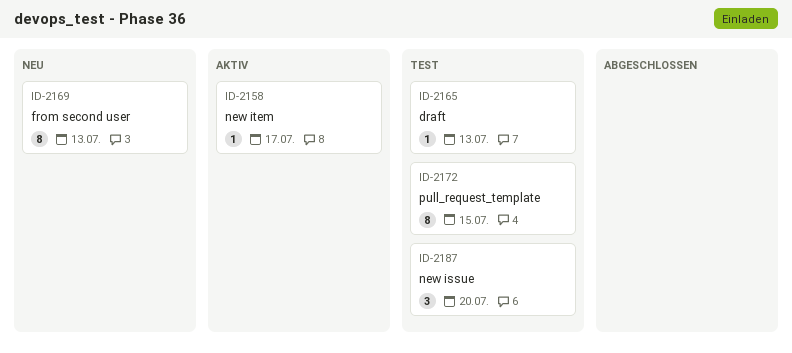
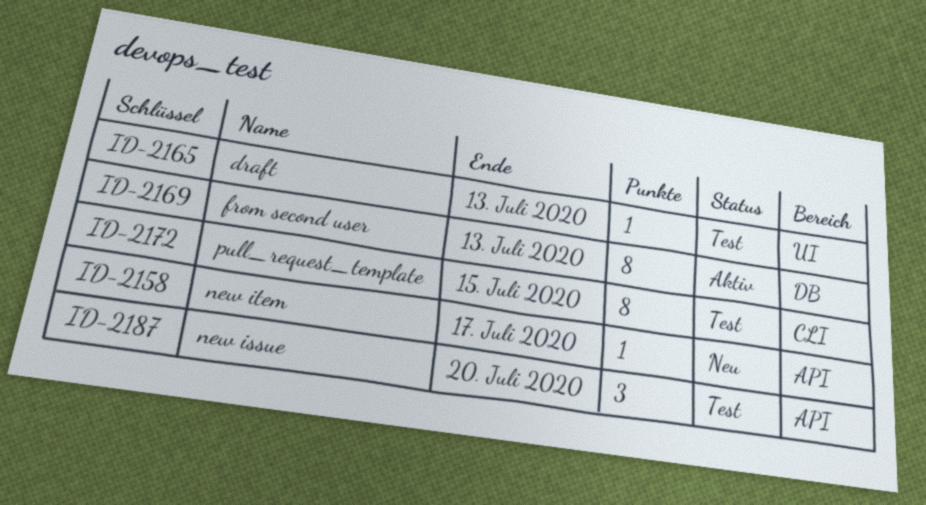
ID-2158, status: Aktiv -> Neu
ID-2169, status: Neu -> Aktiv

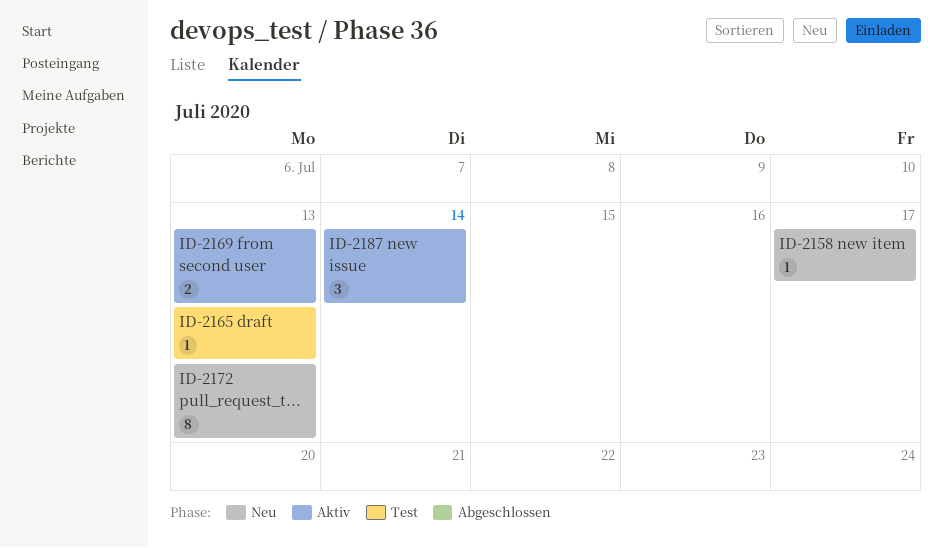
ID-2169, estimate: 8 -> 2
ID-2172, status: Test -> Neu
ID-2172, due: Jul 15 -> Jul 13
ID-2187, status: Test -> Aktiv
ID-2187, due: Jul 20 -> Jul 14

